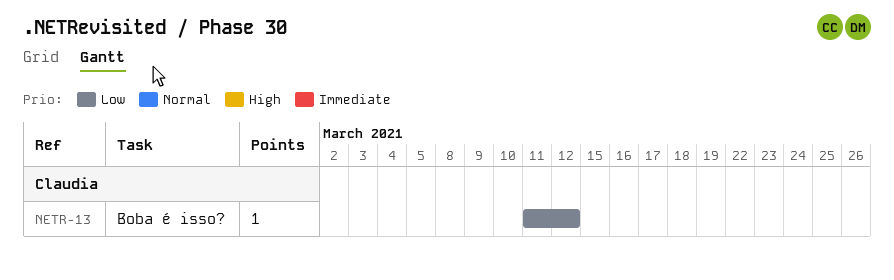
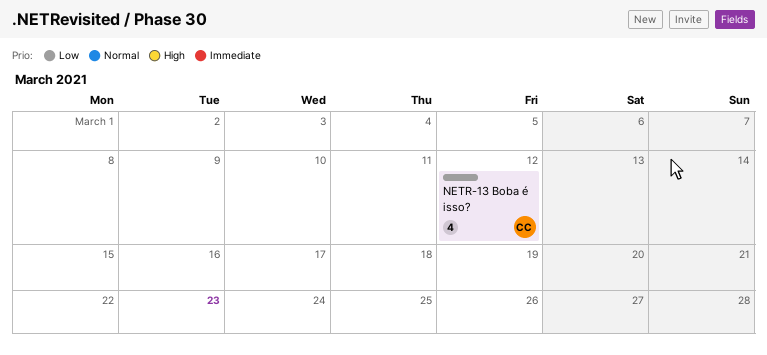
NETR-13, estimate: 1 -> 4

